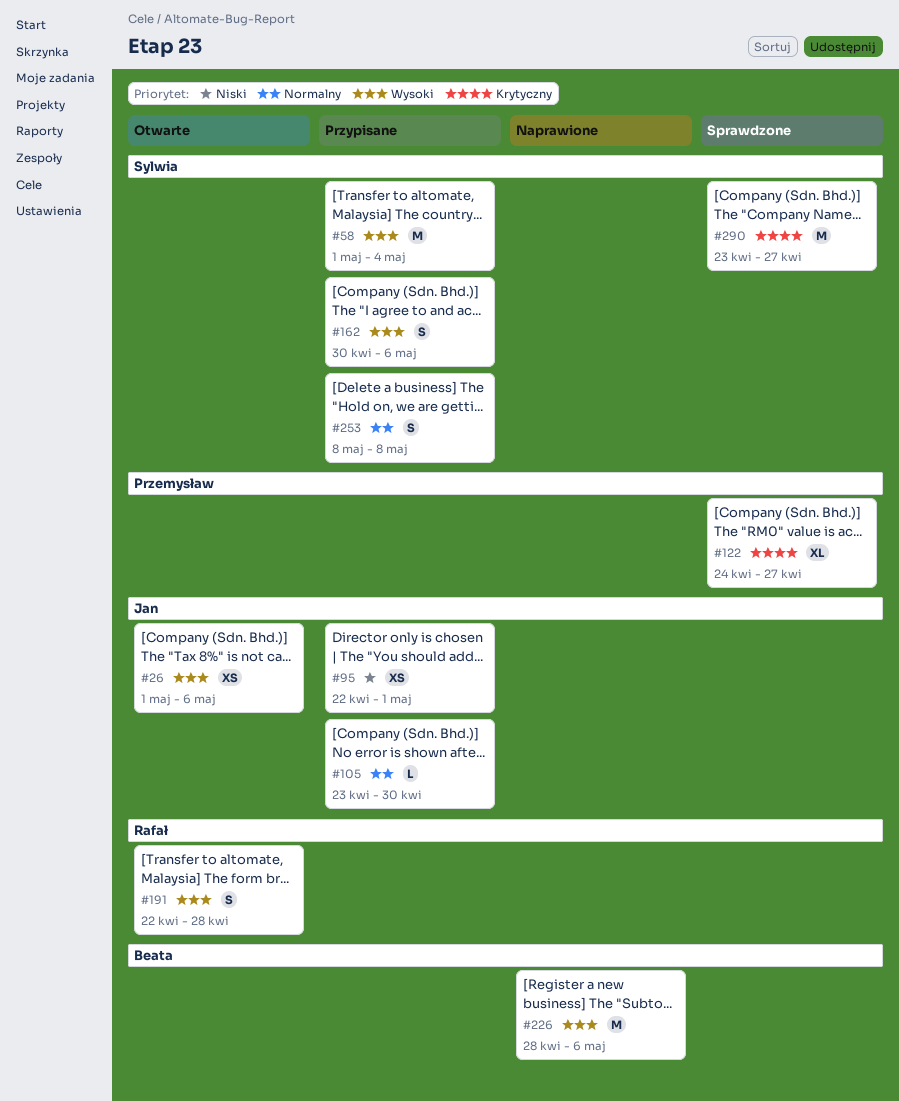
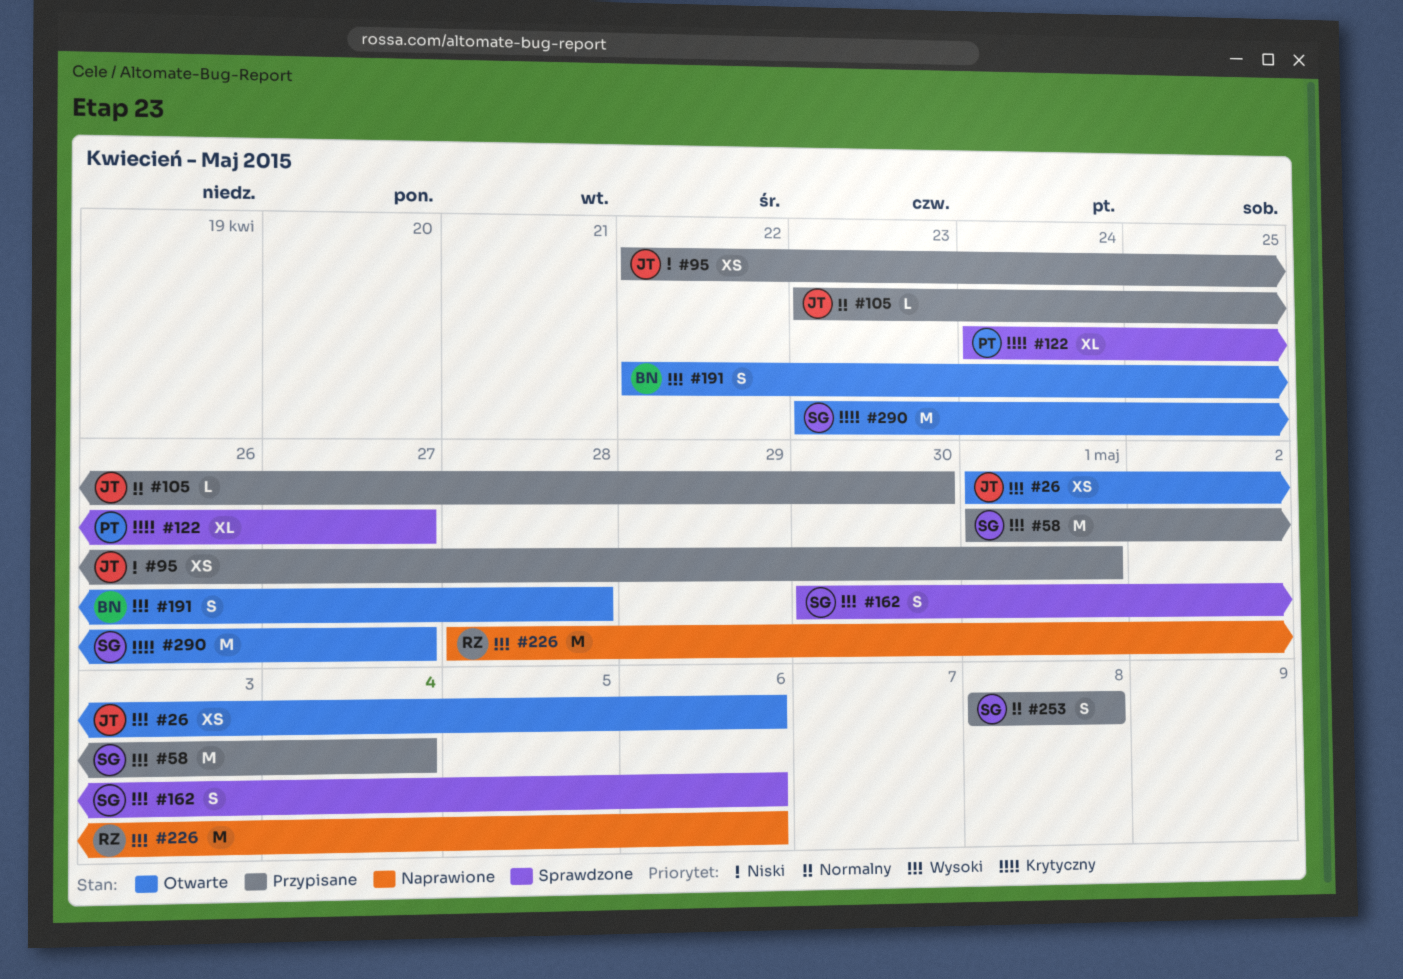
#162, status: Przypisane -> Sprawdzone
#191, owner: Rafał -> Beata
#226, owner: Beata -> Rafał
#290, status: Sprawdzone -> Otwarte

